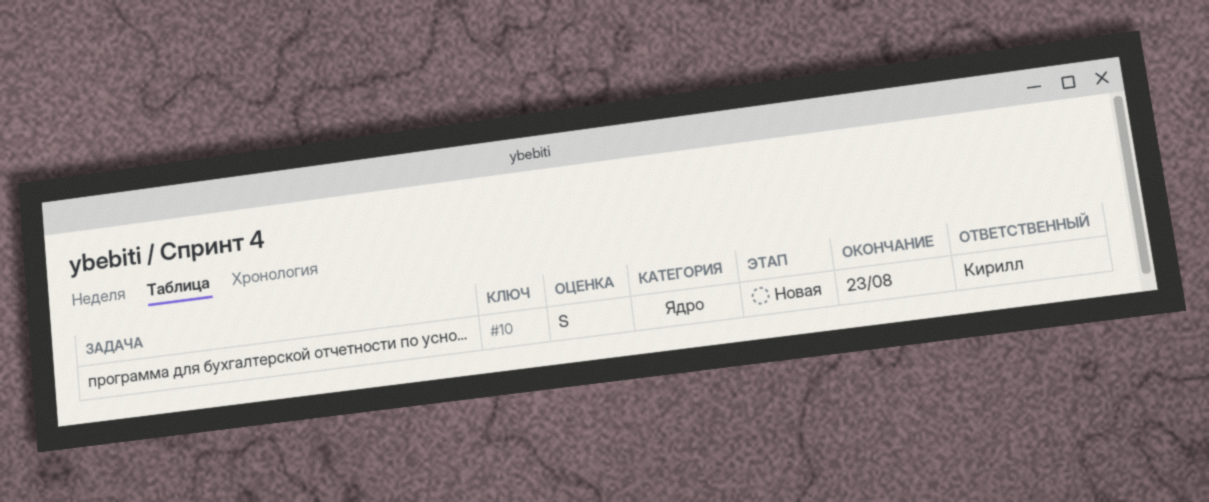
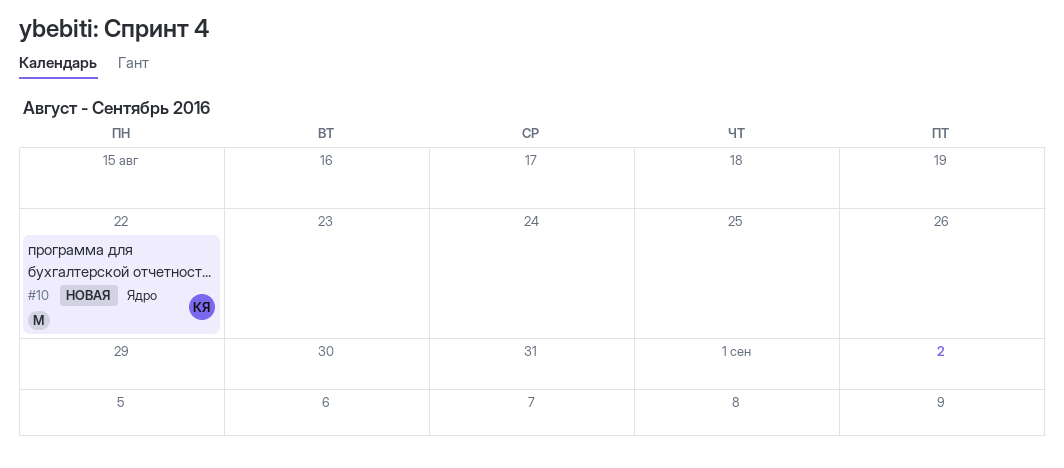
#10, estimate: S -> M
#10, due: Aug 23 -> Aug 22

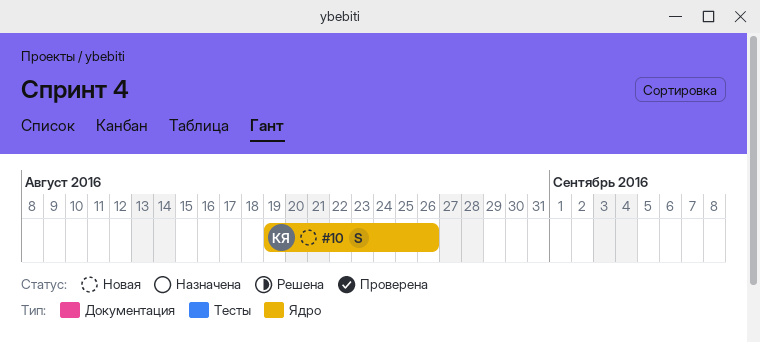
#10, estimate: M -> S
#10, due: Aug 22 -> Aug 26

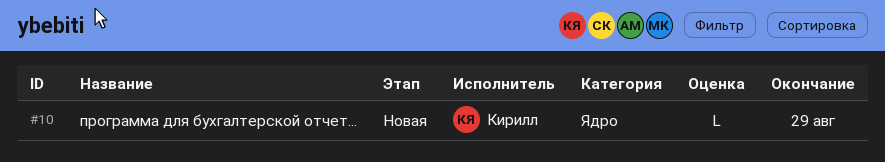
#10, estimate: S -> L
#10, due: Aug 26 -> Aug 29

